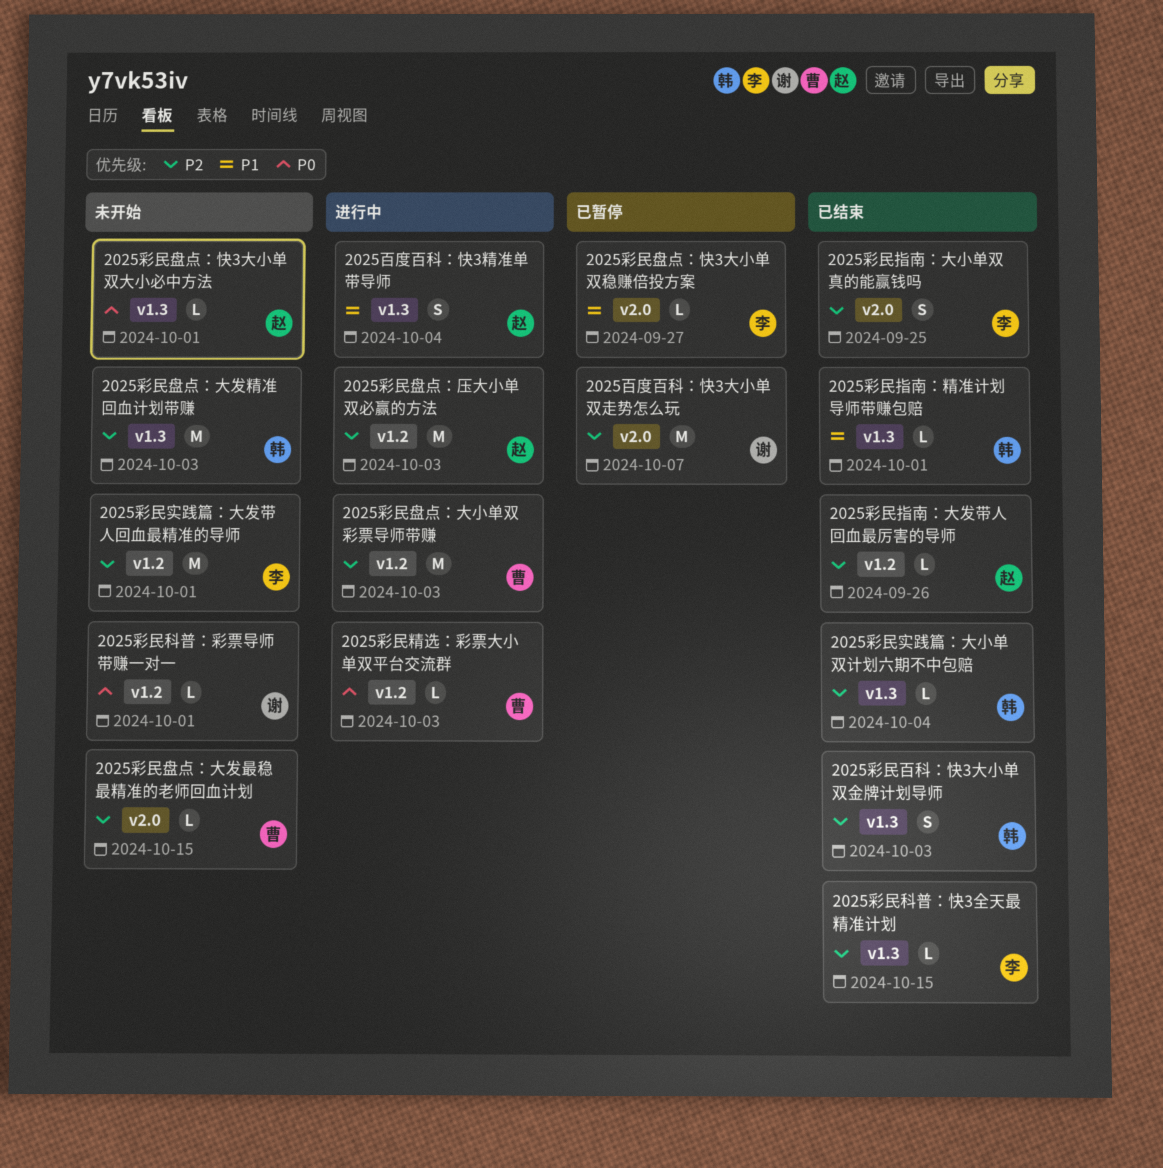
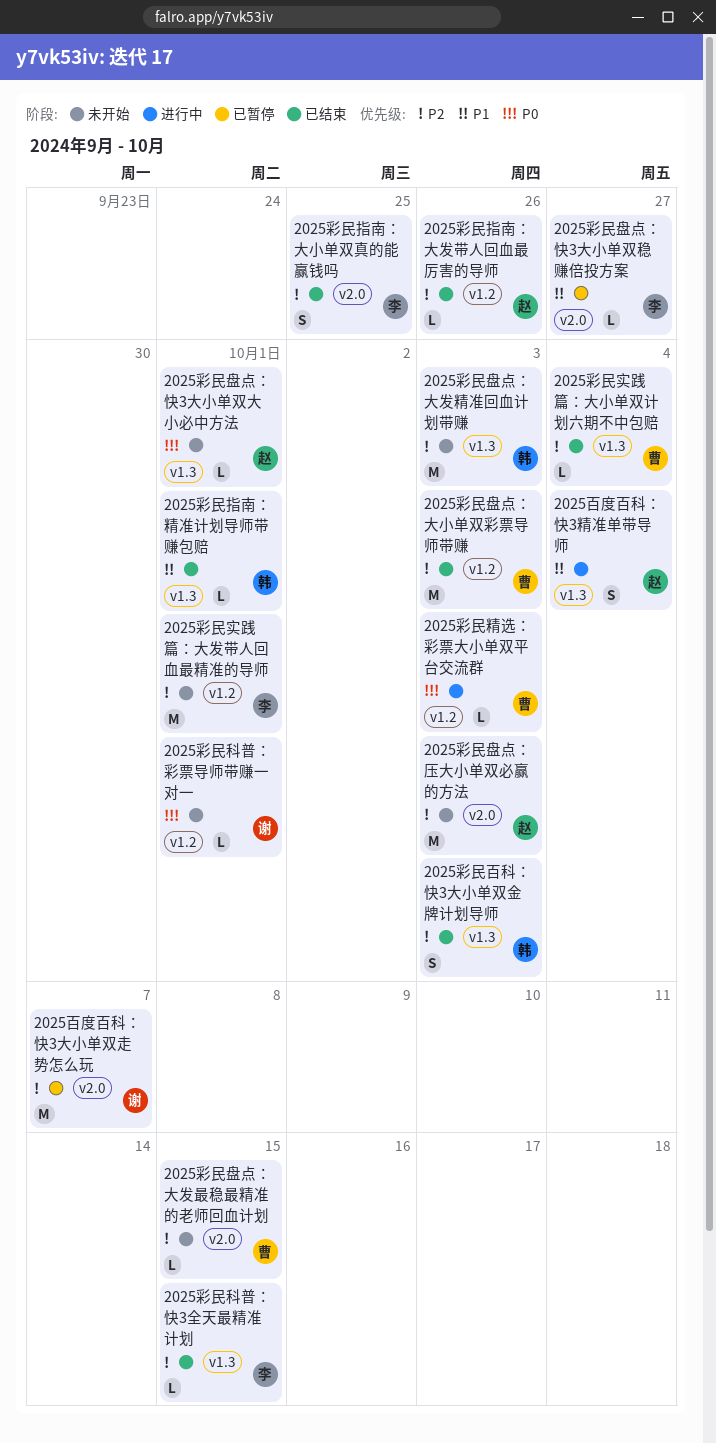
2025彩民实践篇：大小单双计划六期不中包赔, owner: 韩 -> 曹
2025彩民盘点：压大小单双必赢的方法, status: 进行中 -> 未开始
2025彩民盘点：压大小单双必赢的方法, label: v1.2 -> v2.0
2025彩民盘点：大小单双彩票导师带赚, status: 进行中 -> 已结束

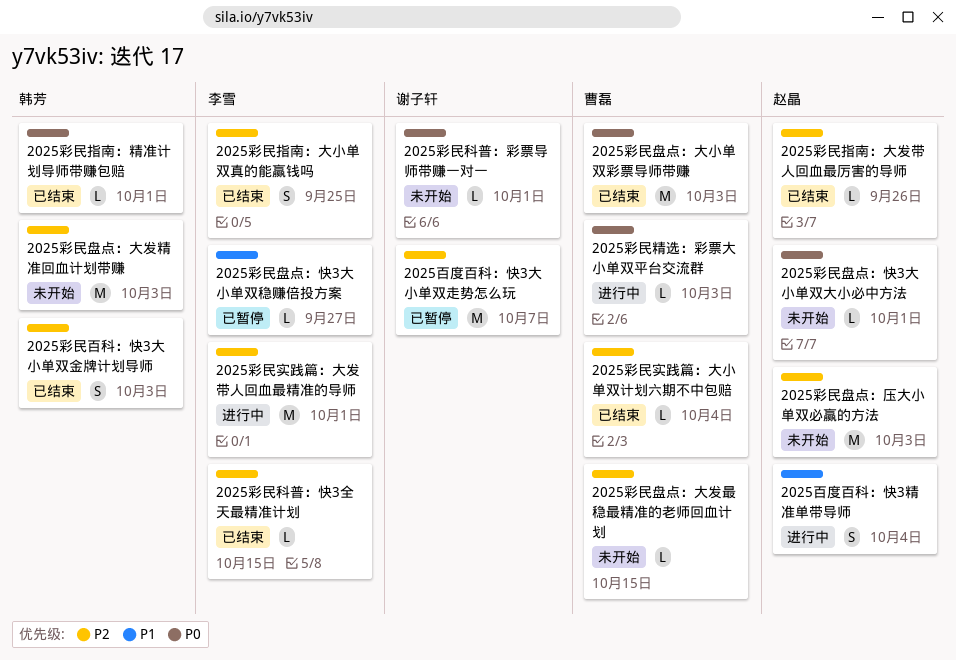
2025彩民实践篇：大发带人回血最精准的导师, status: 未开始 -> 进行中
2025彩民指南：精准计划导师带赚包赔, priority: P1 -> P0
2025彩民盘点：大小单双彩票导师带赚, priority: P2 -> P0

